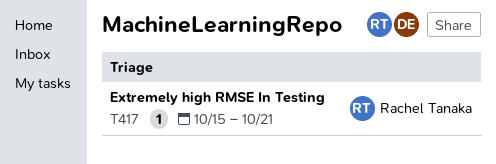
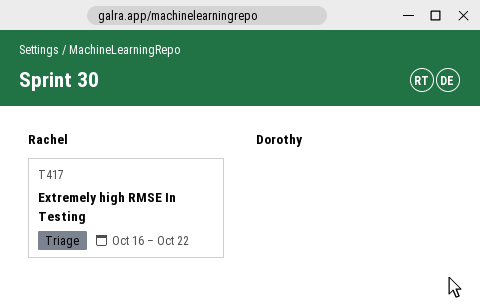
T417, start: Oct 15 -> Oct 16
T417, due: Oct 21 -> Oct 22

